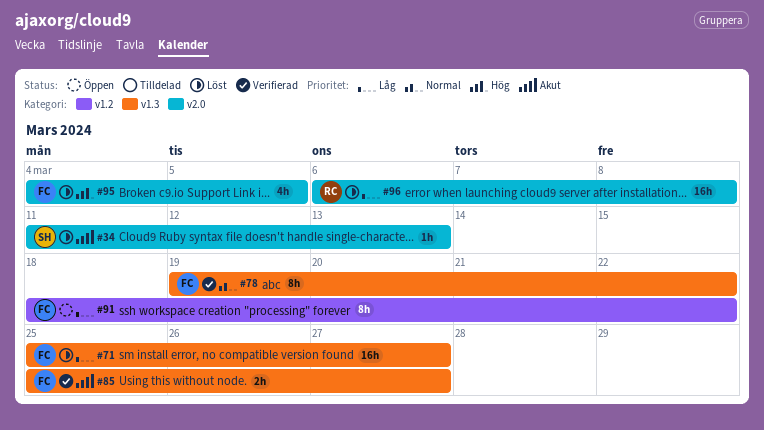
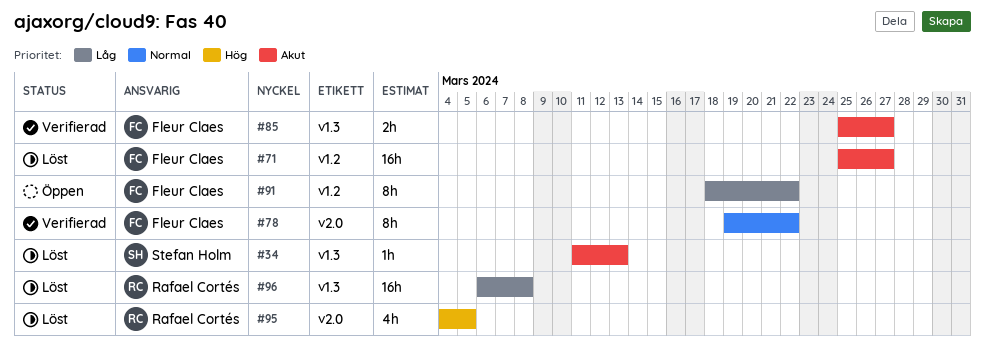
#34, label: v2.0 -> v1.3
#71, priority: Låg -> Akut
#71, label: v1.3 -> v1.2
#78, label: v1.3 -> v2.0
#95, owner: Fleur Claes -> Rafael Cortés
#96, label: v2.0 -> v1.3

